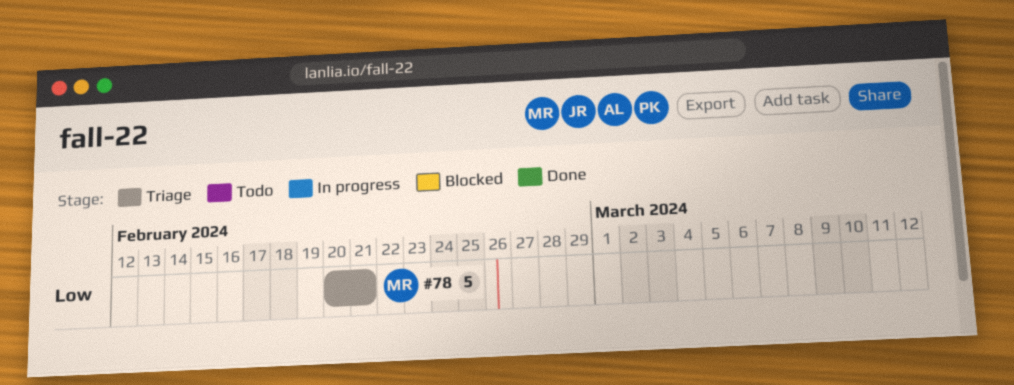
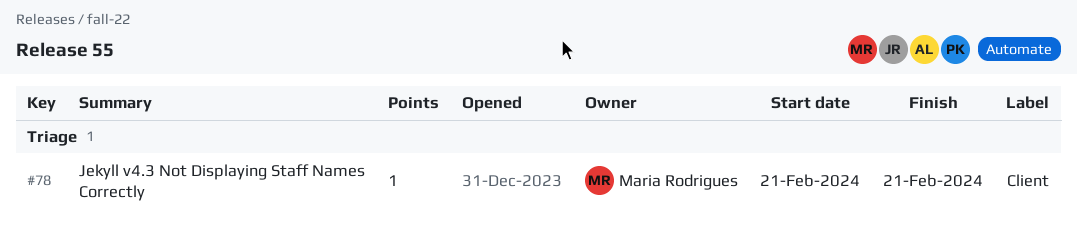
#78, estimate: 5 -> 1
#78, start: Feb 20 -> Feb 21

